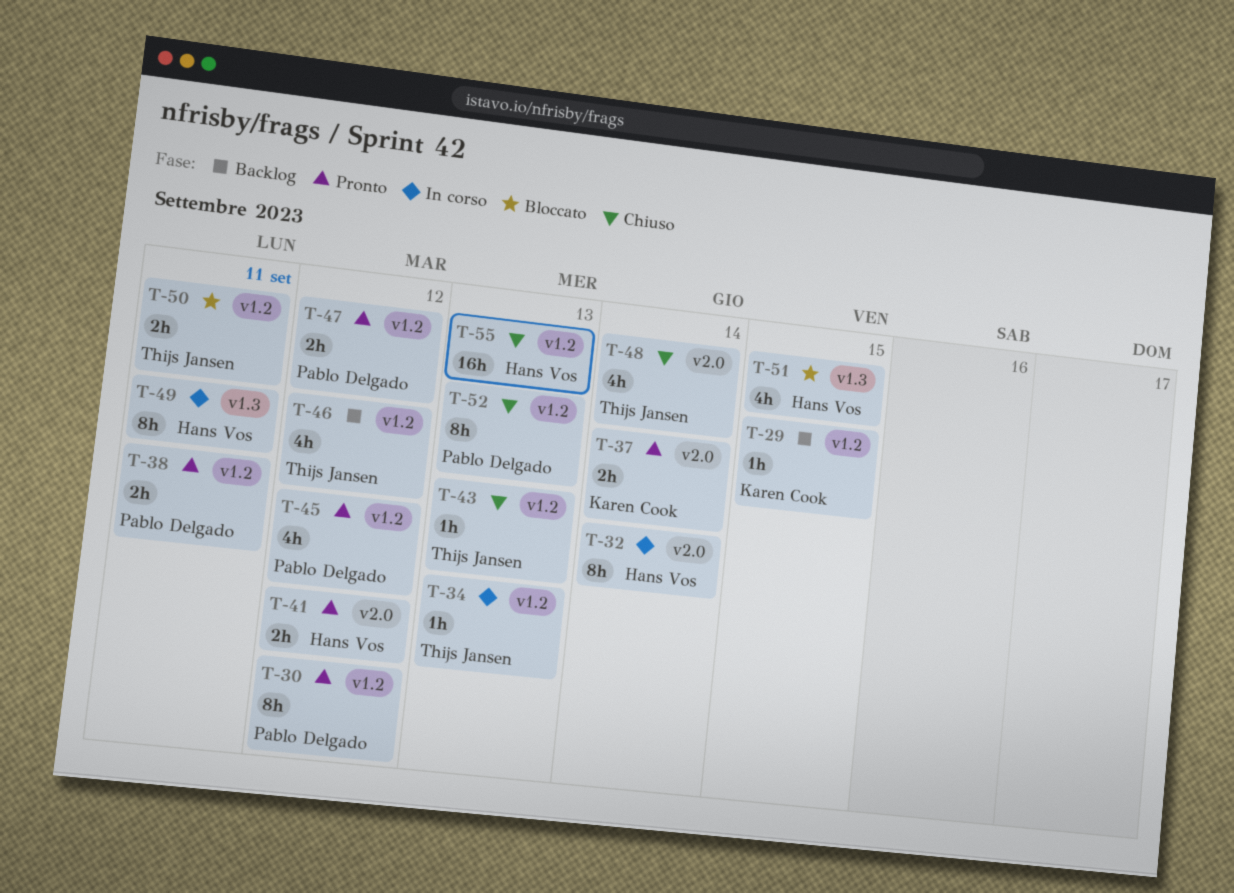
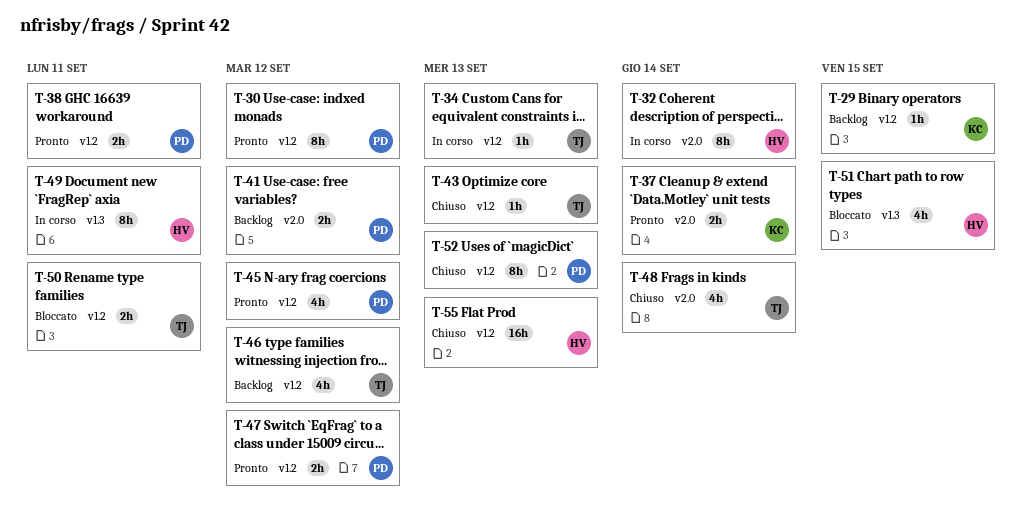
T-41, status: Pronto -> Backlog
T-41, owner: Hans Vos -> Pablo Delgado

